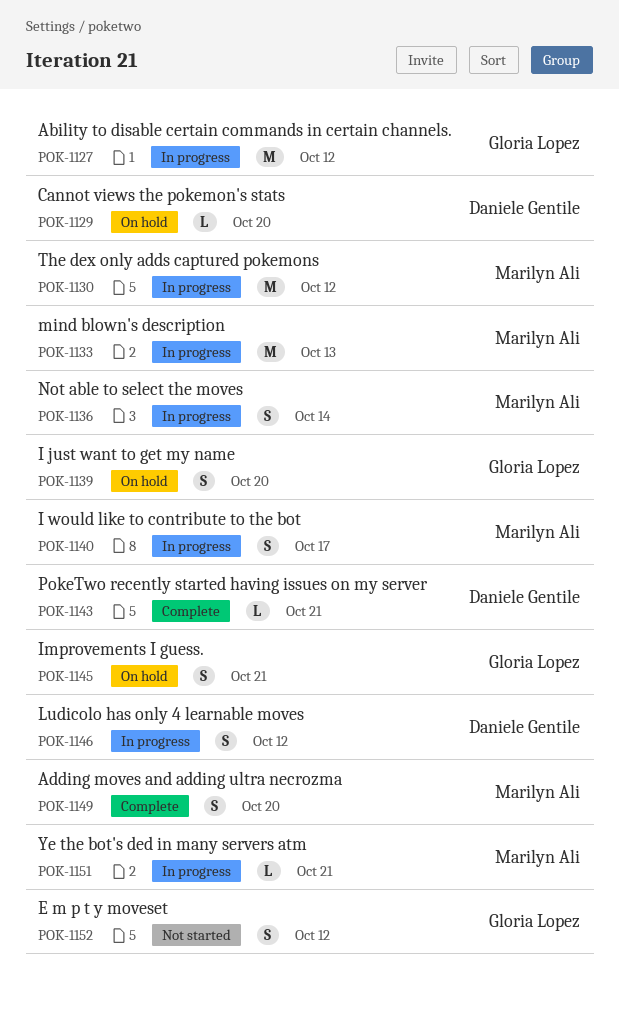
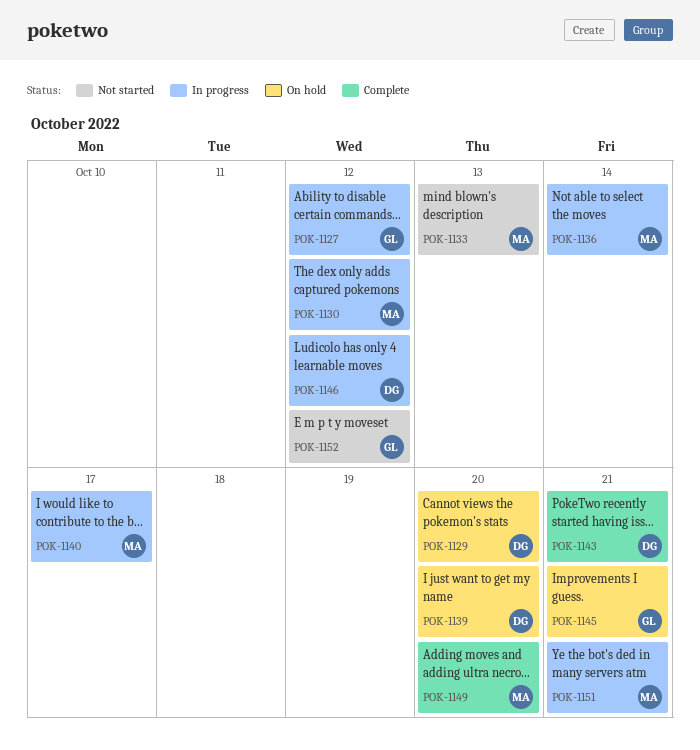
POK-1133, status: In progress -> Not started
POK-1139, owner: Gloria Lopez -> Daniele Gentile

